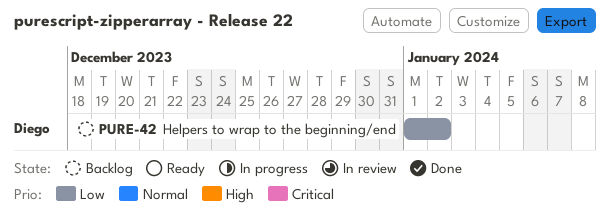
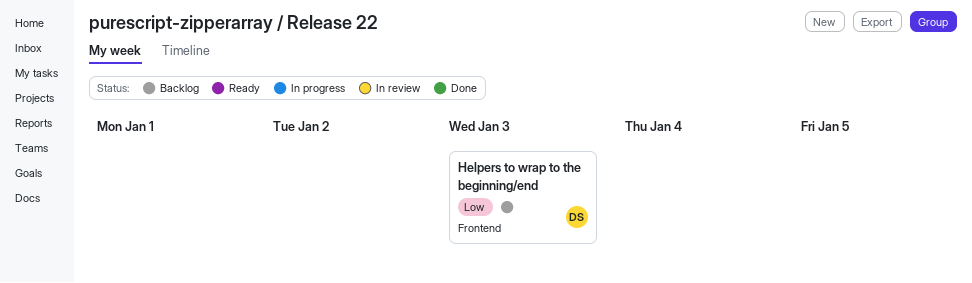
Helpers to wrap to the beginning/end, due: Jan 2 -> Jan 3

